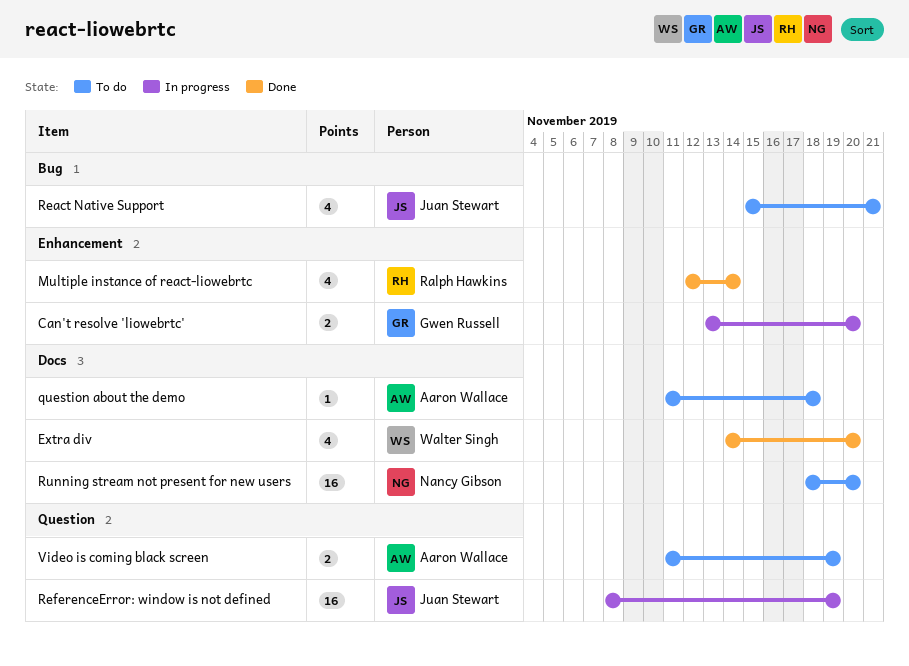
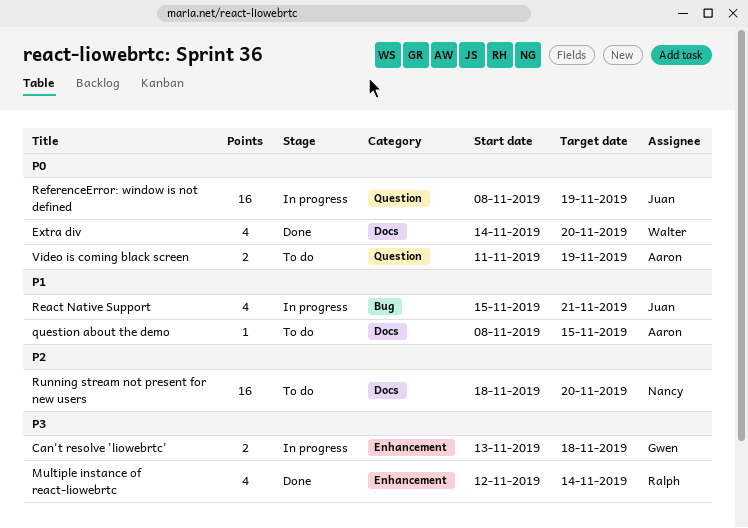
Can't resolve 'liowebrtc', due: Nov 20 -> Nov 18
question about the demo, start: Nov 11 -> Nov 8
question about the demo, due: Nov 18 -> Nov 15
React Native Support, status: To do -> In progress

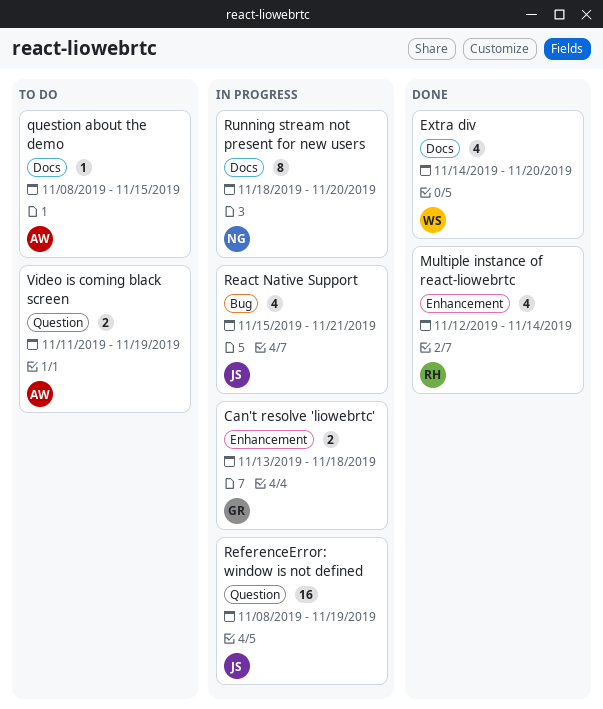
Running stream not present for new users, status: To do -> In progress
Running stream not present for new users, estimate: 16 -> 8

